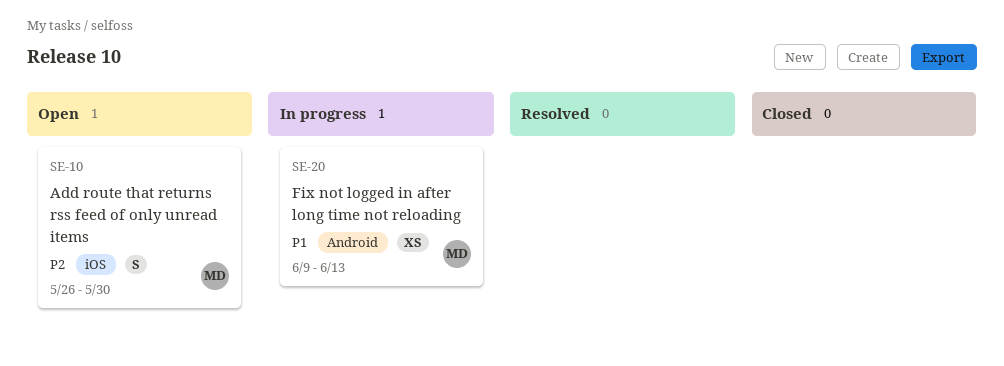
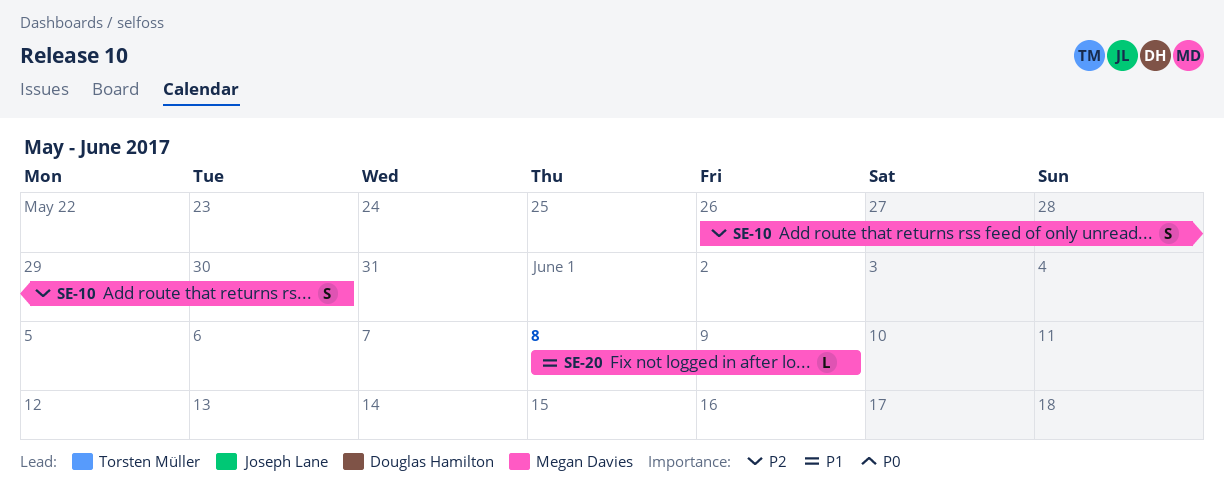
SE-20, estimate: XS -> L
SE-20, start: Jun 9 -> Jun 8
SE-20, due: Jun 13 -> Jun 9

